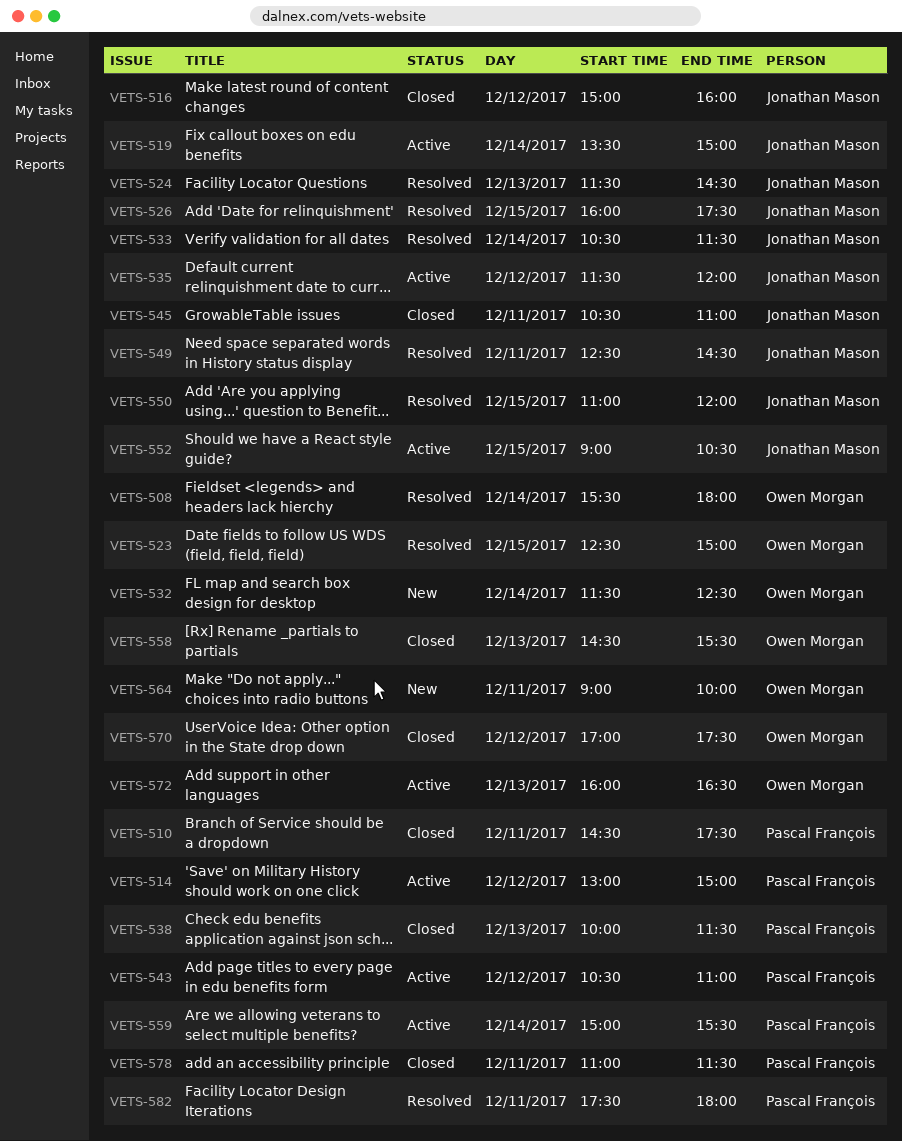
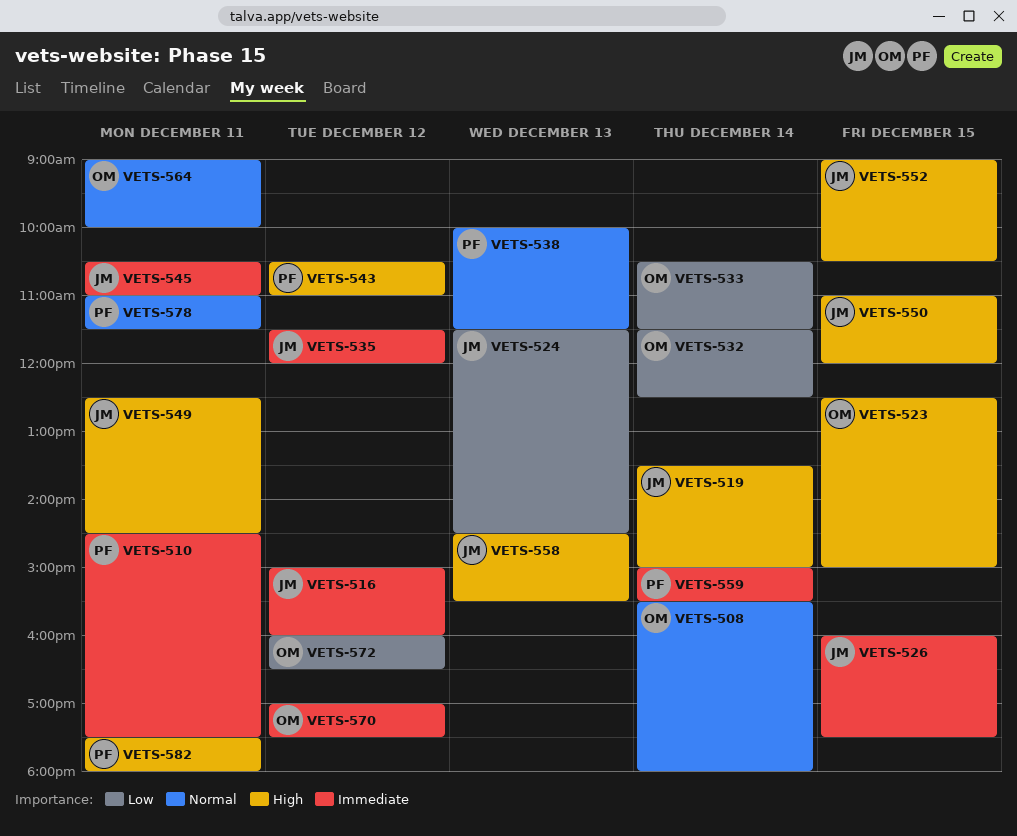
VETS-514: present -> none
VETS-533, owner: Jonathan Mason -> Owen Morgan
VETS-558, owner: Owen Morgan -> Jonathan Mason
VETS-572, day: Dec 13 -> Dec 12

